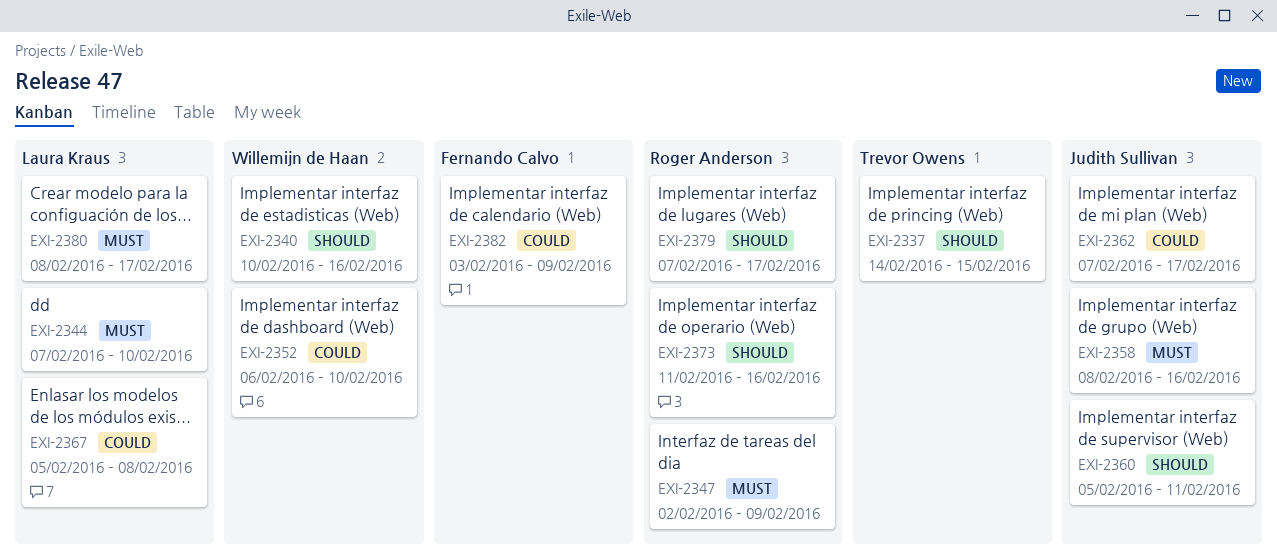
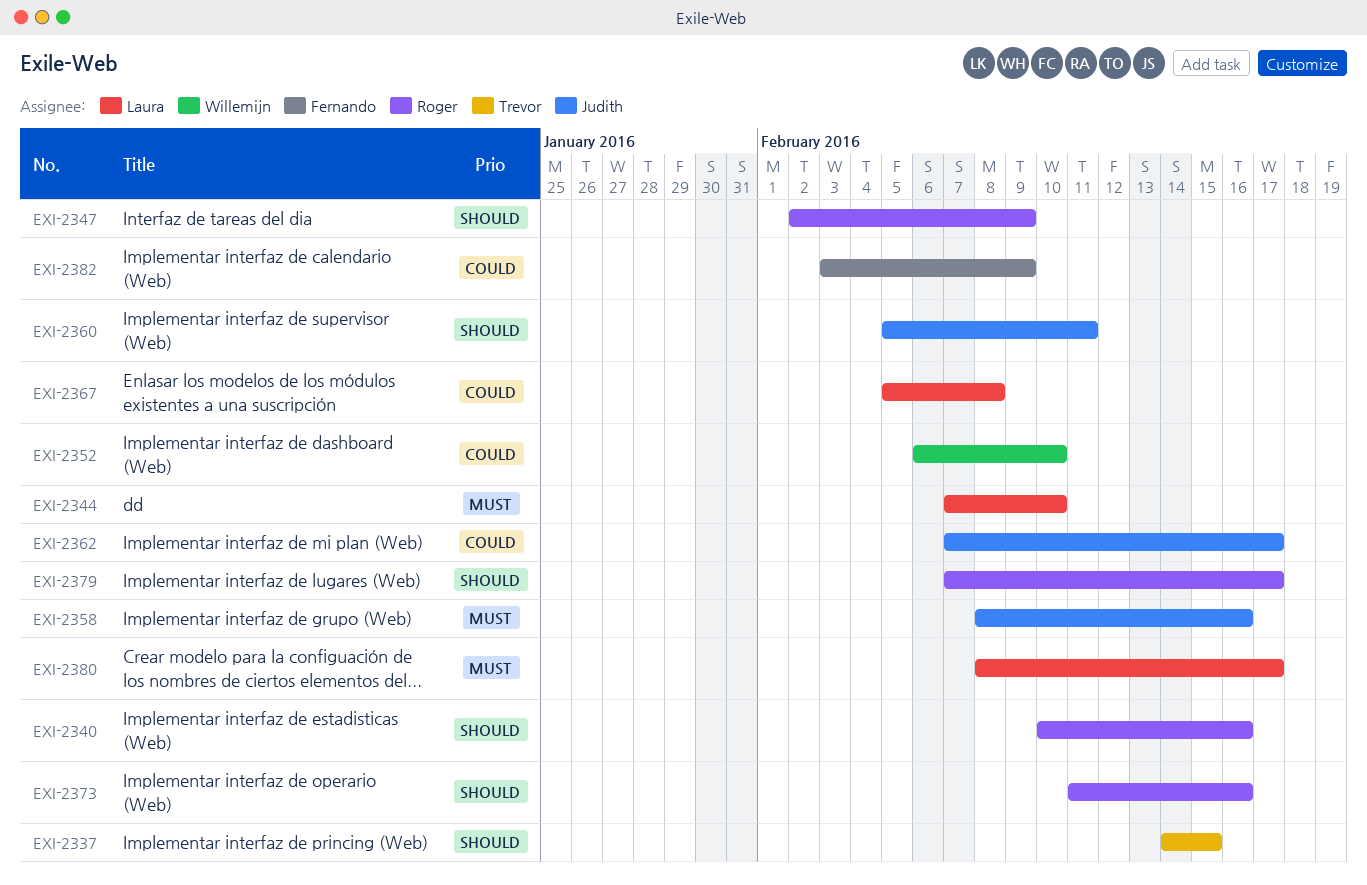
EXI-2340, owner: Willemijn de Haan -> Roger Anderson
EXI-2347, priority: Must -> Should

